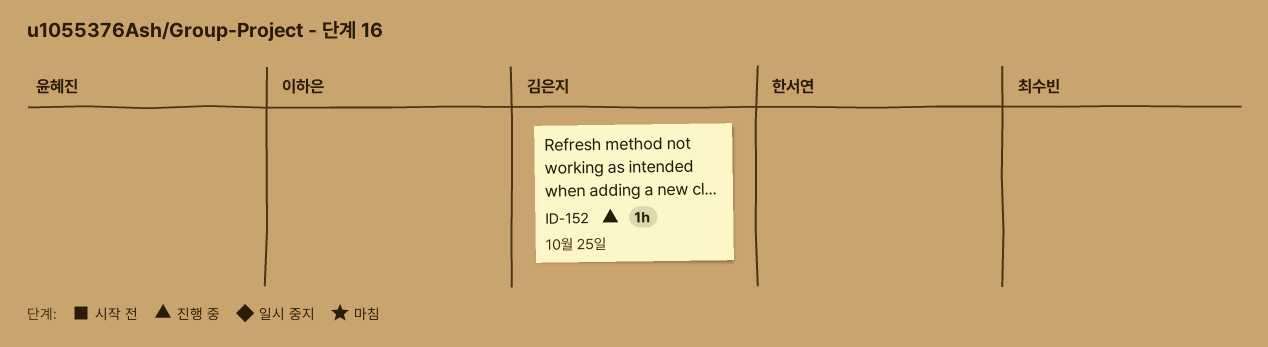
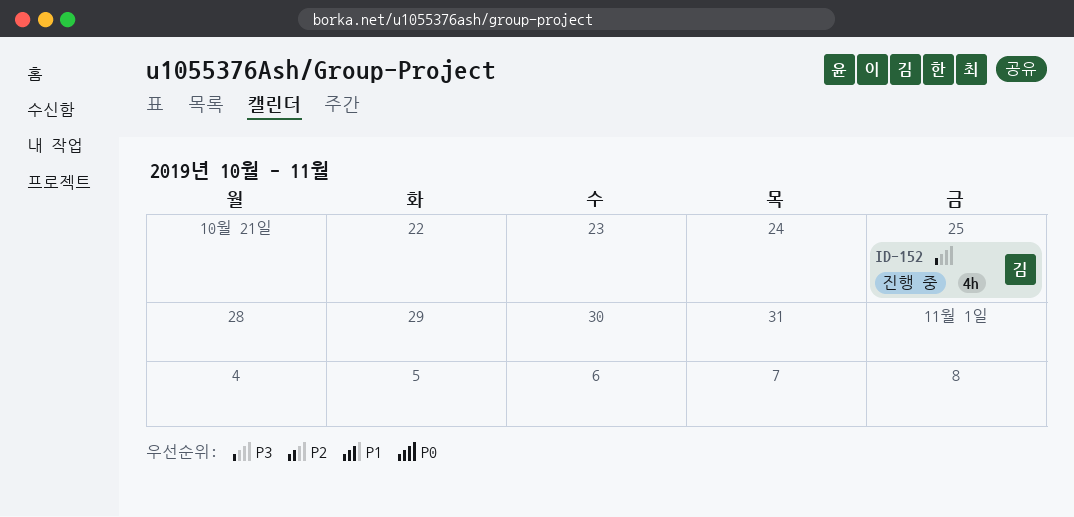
ID-152, estimate: 1h -> 4h

